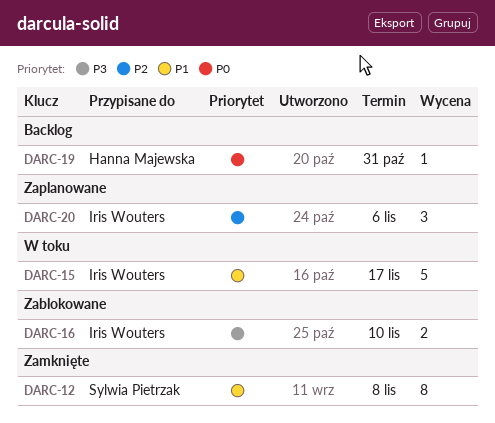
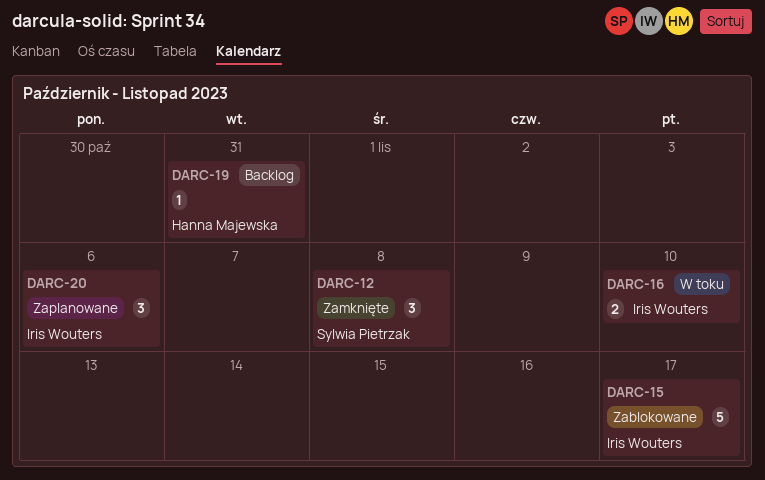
DARC-12, estimate: 8 -> 3
DARC-15, status: W toku -> Zablokowane
DARC-16, status: Zablokowane -> W toku

